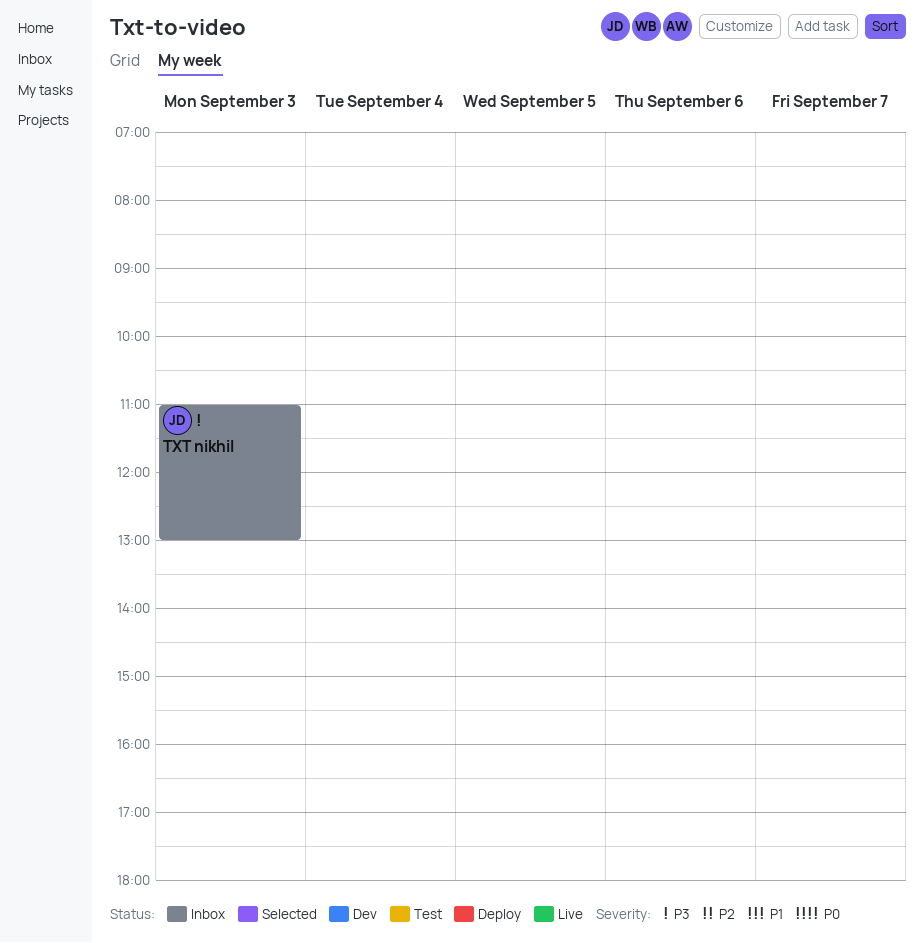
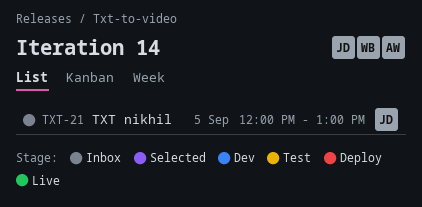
TXT nikhil, day: Sep 3 -> Sep 5
TXT nikhil, begins: 11:00 -> 12:00

